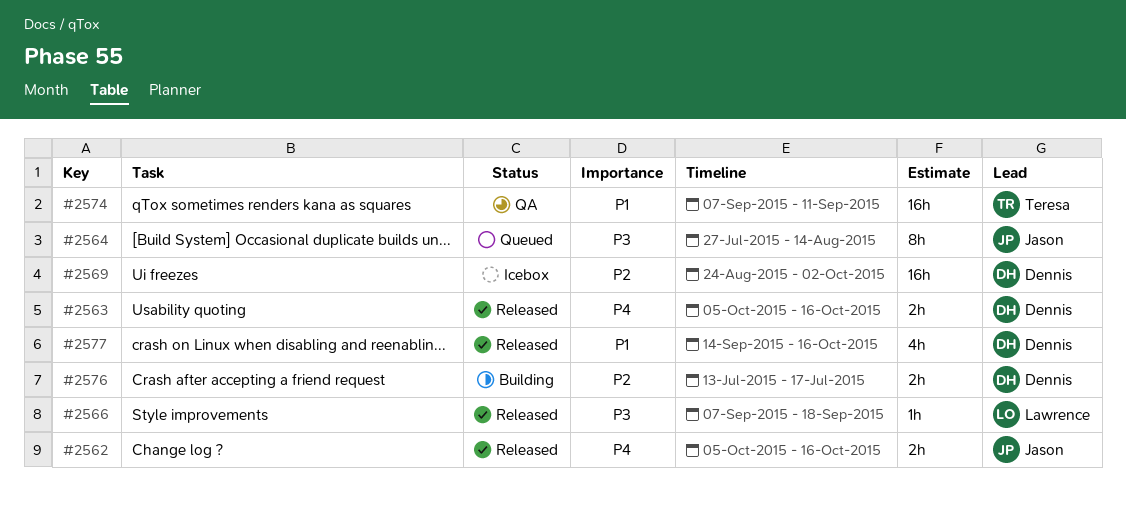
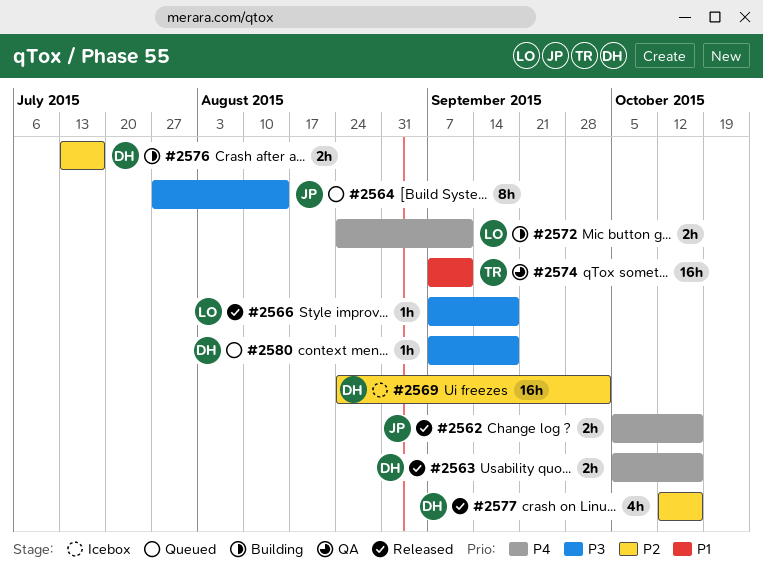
#2572: none -> present
#2577, priority: P1 -> P2
#2577, start: Sep 14 -> Oct 12
#2580: none -> present

